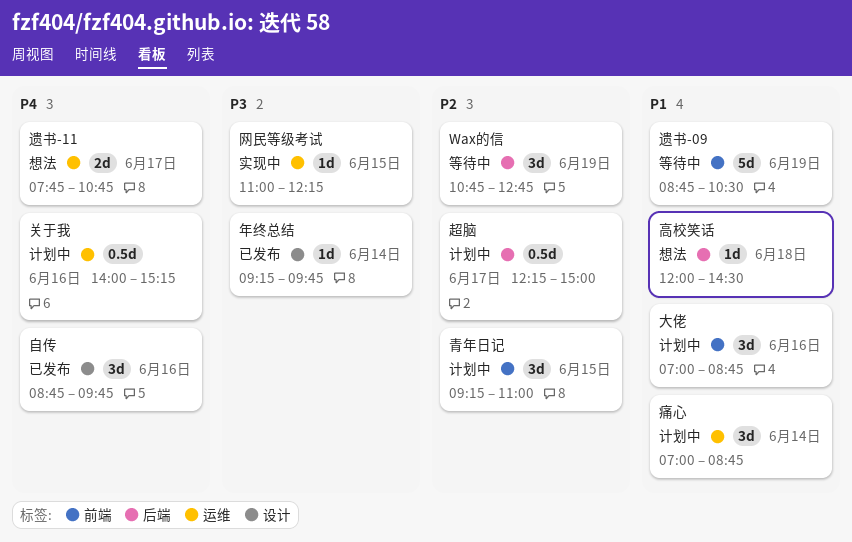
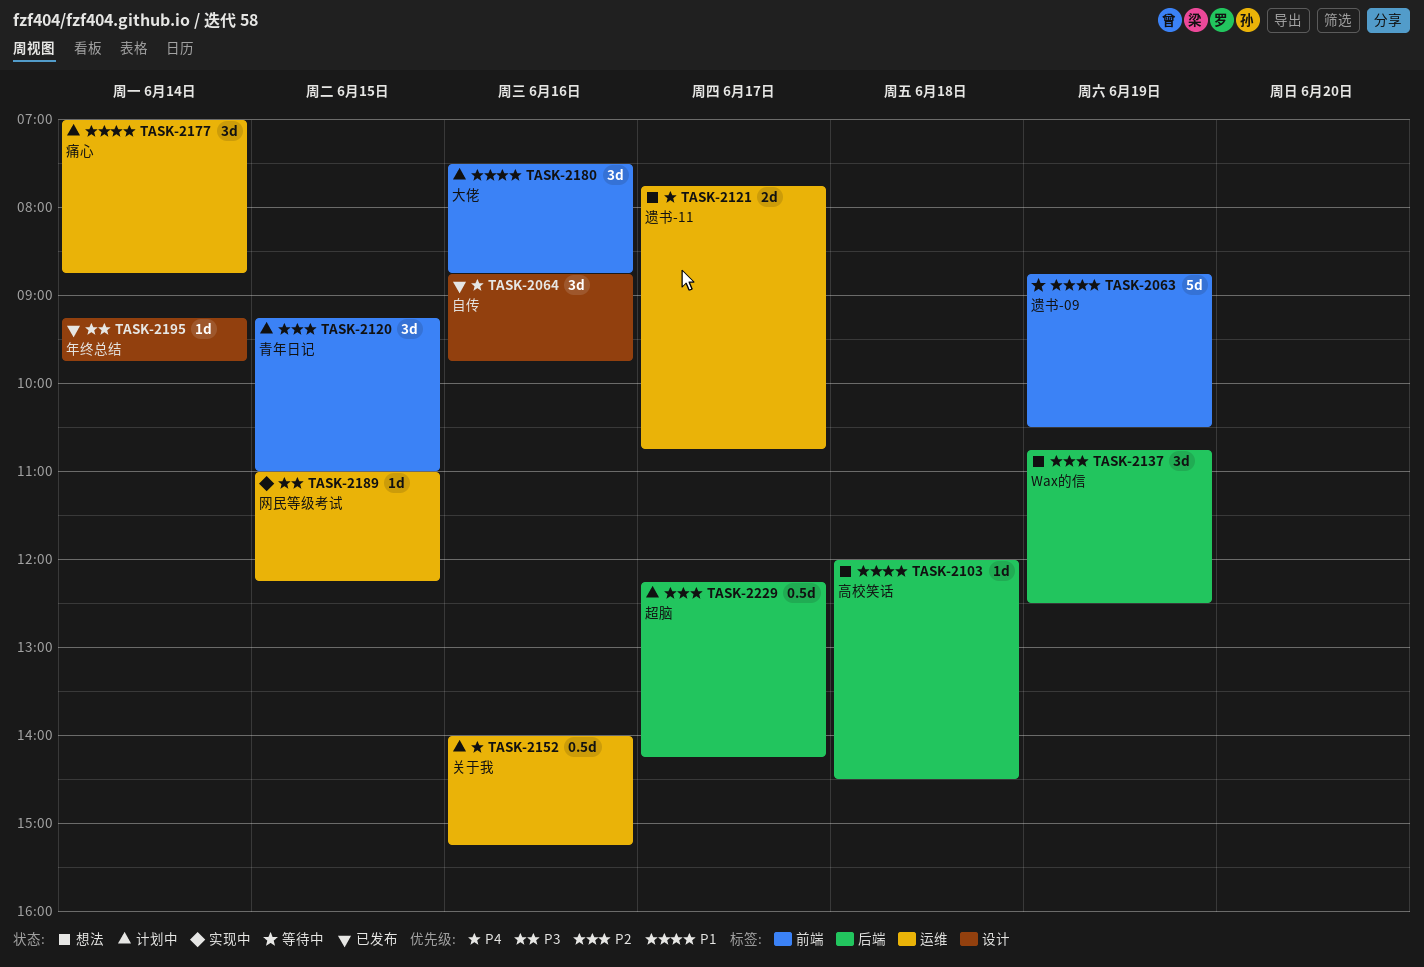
Wax的信, status: 等待中 -> 想法
Wax的信, ends: 12:45 -> 12:30
大佬, begins: 07:00 -> 07:30
超脑, ends: 15:00 -> 14:15

